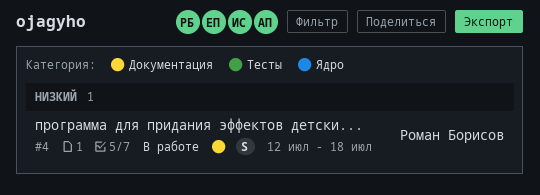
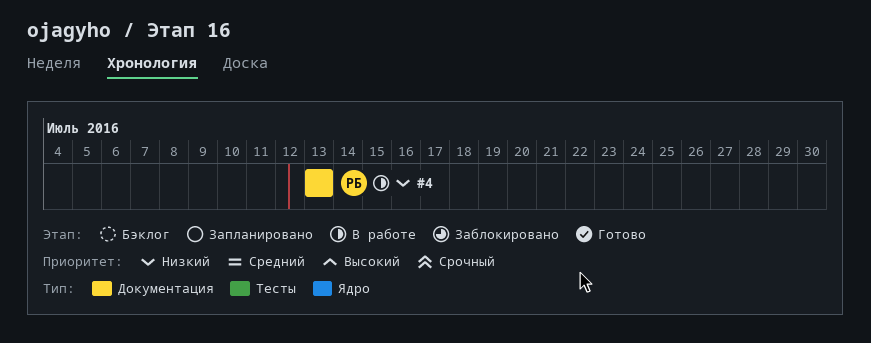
#4, start: Jul 12 -> Jul 13
#4, due: Jul 18 -> Jul 13

